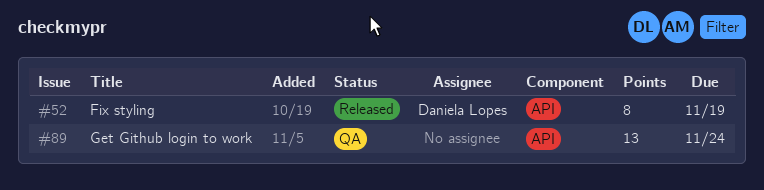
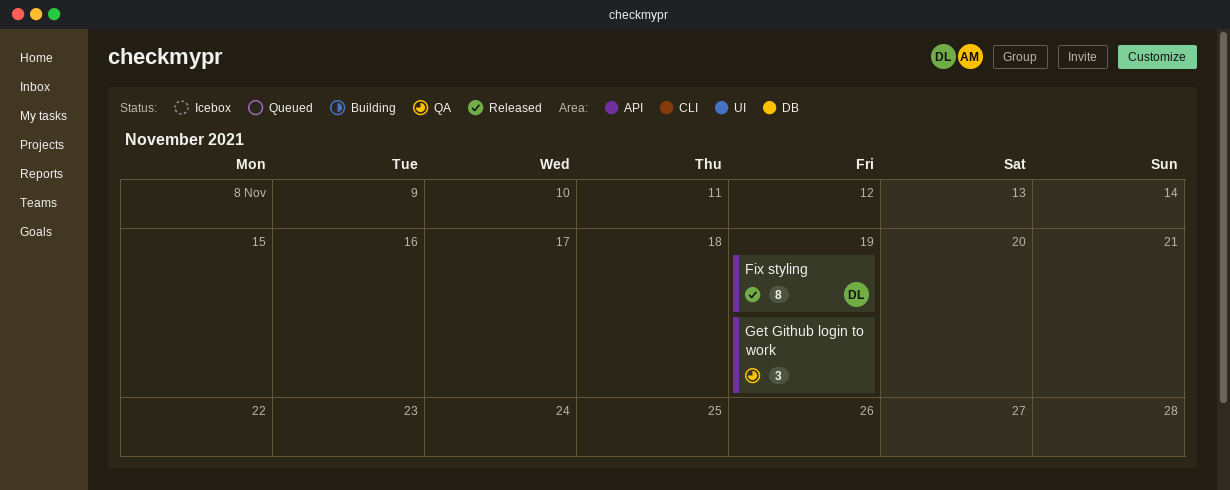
Get Github login to work, estimate: 13 -> 3
Get Github login to work, due: Nov 24 -> Nov 19

